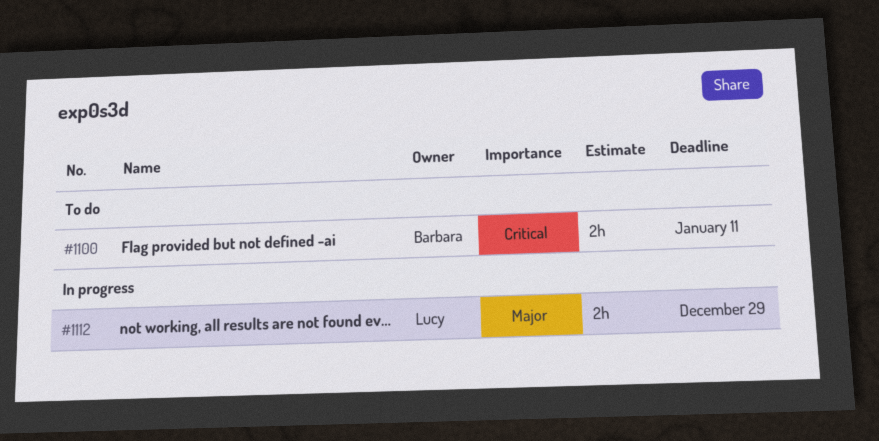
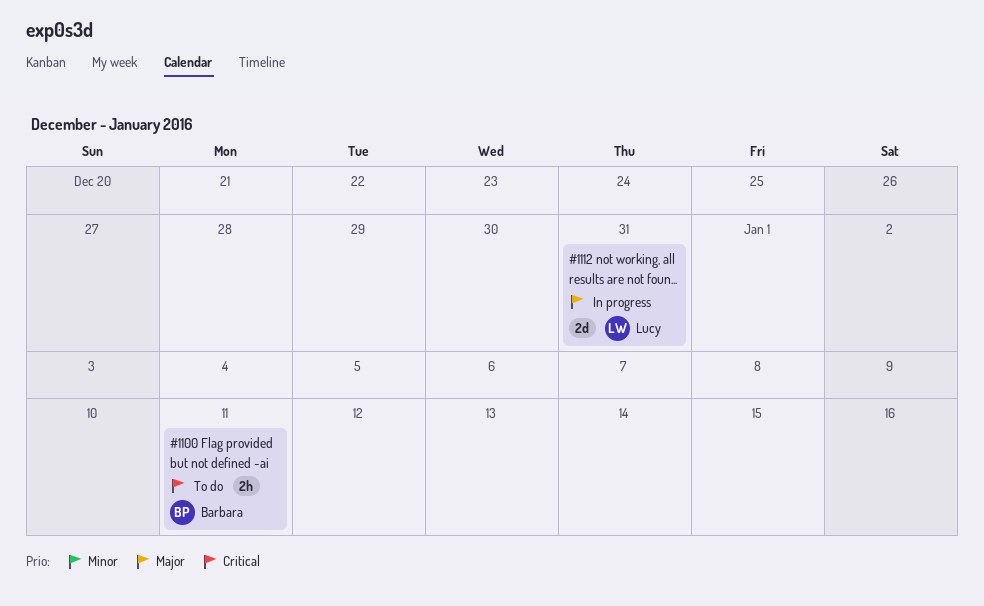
#1112, estimate: 2h -> 2d
#1112, due: Dec 29 -> Dec 31

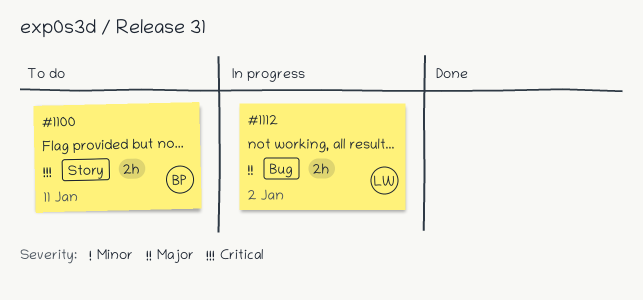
#1112, estimate: 2d -> 2h
#1112, due: Dec 31 -> Jan 2

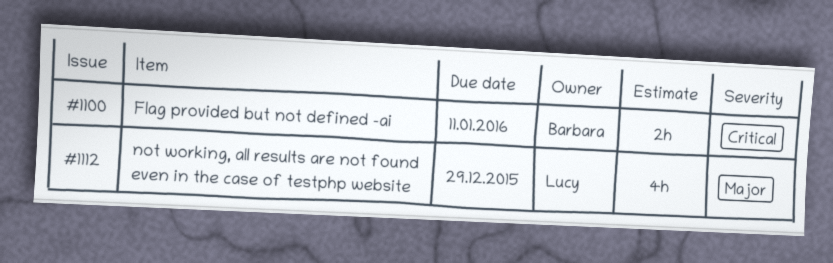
#1112, estimate: 2h -> 4h
#1112, due: Jan 2 -> Dec 29

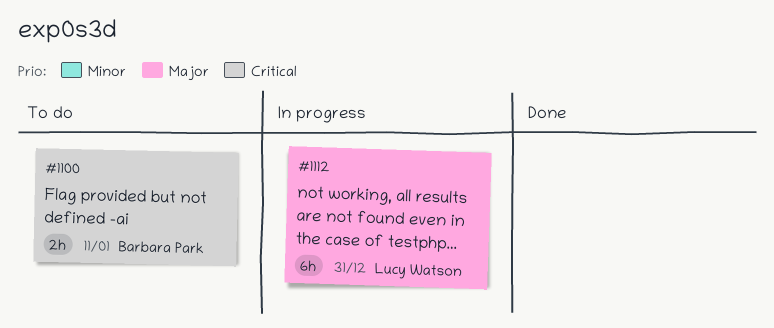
#1112, estimate: 4h -> 6h
#1112, due: Dec 29 -> Dec 31

